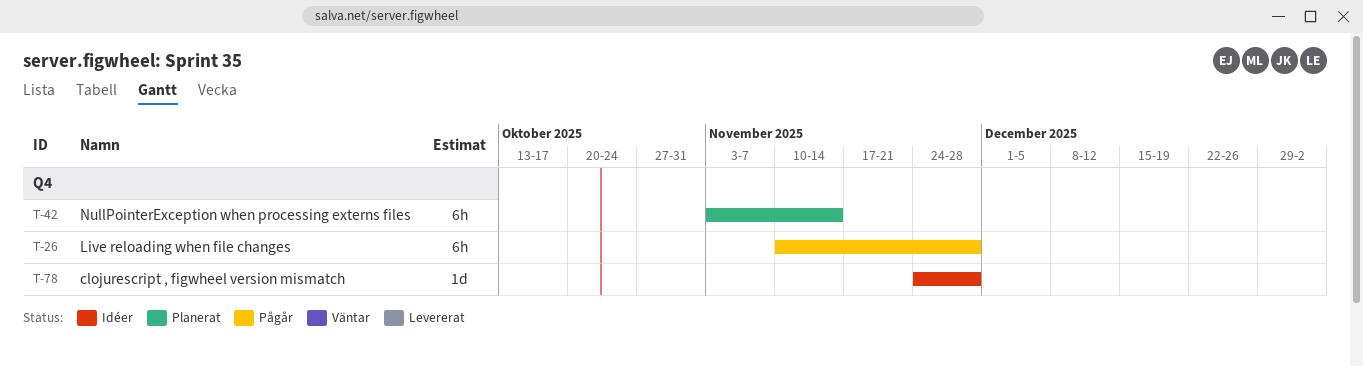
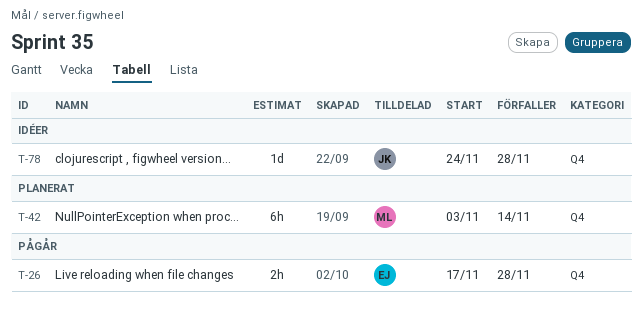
T-26, estimate: 6h -> 2h
T-26, start: Nov 10 -> Nov 17

